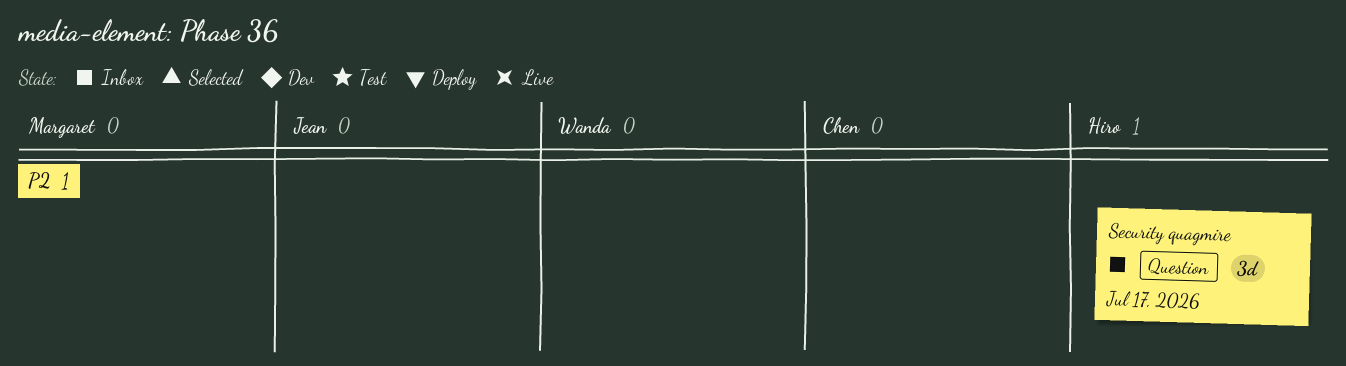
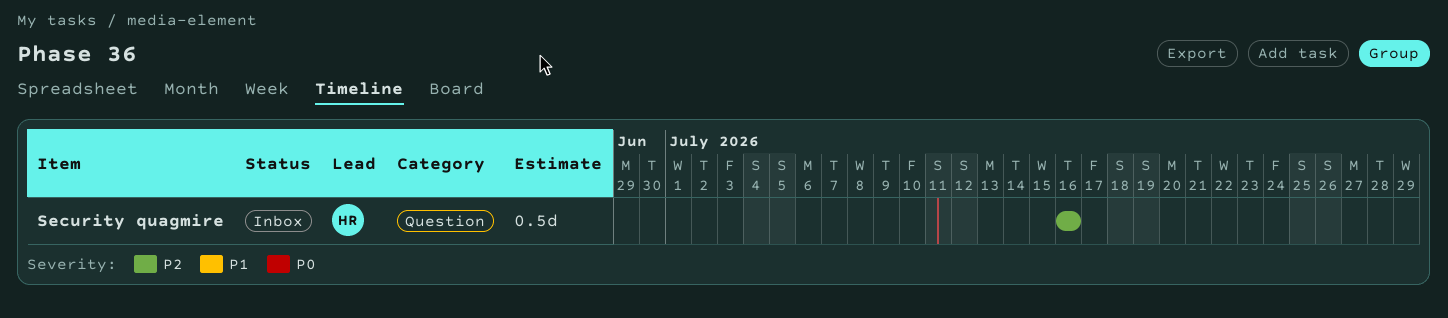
Security quagmire, estimate: 3d -> 0.5d
Security quagmire, due: Jul 17 -> Jul 16

